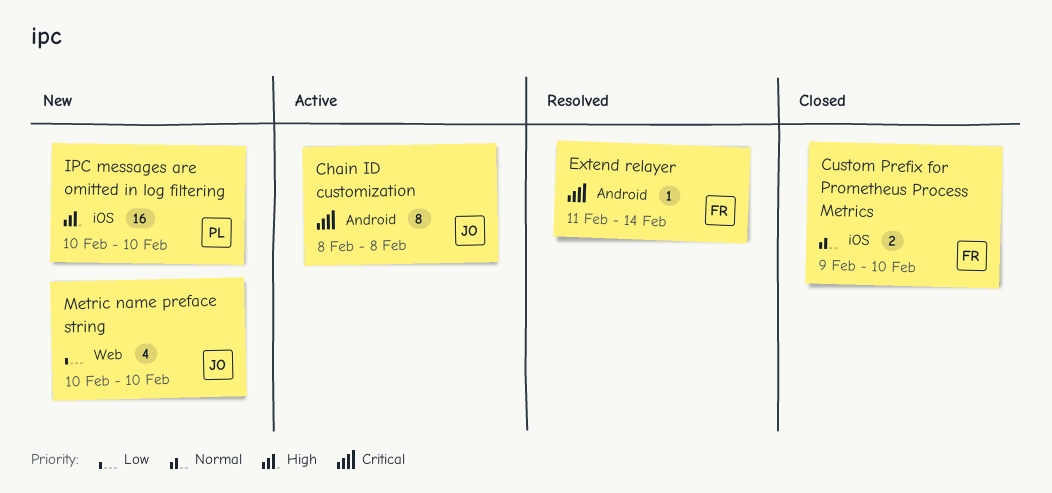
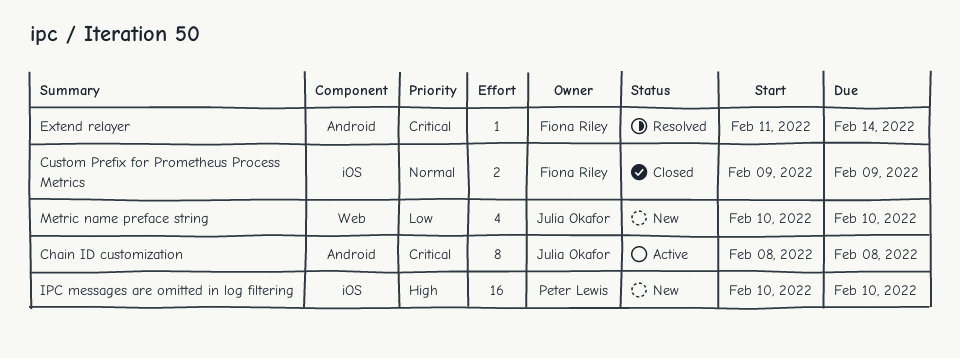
Custom Prefix for Prometheus Process Metrics, due: Feb 10 -> Feb 9

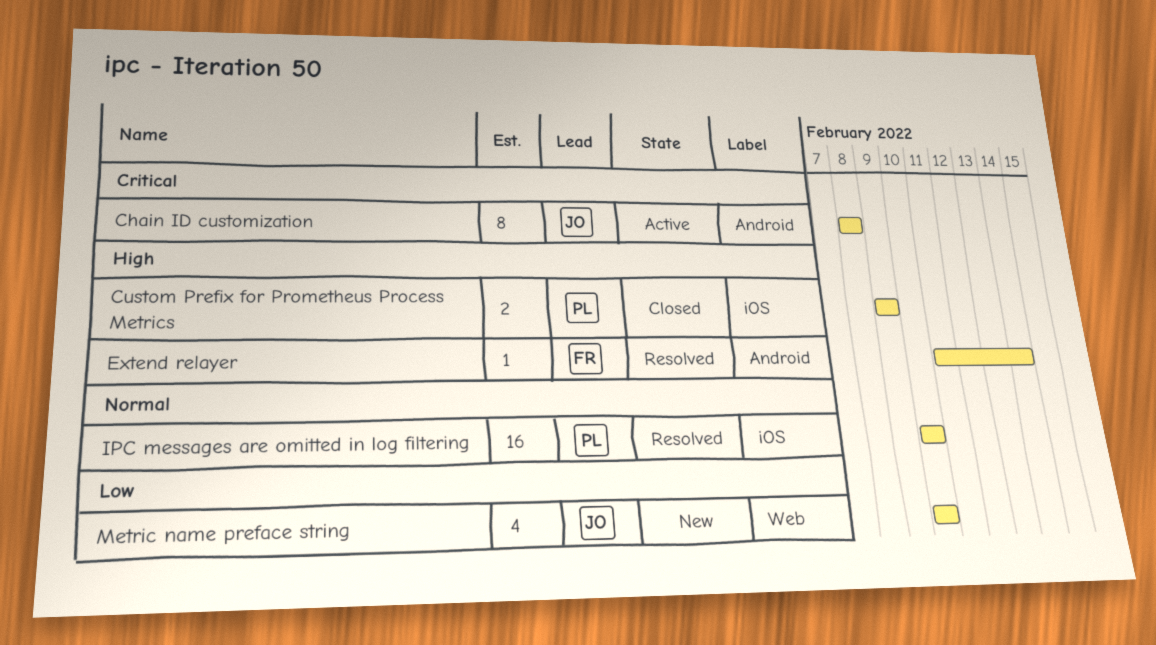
Custom Prefix for Prometheus Process Metrics, owner: Fiona Riley -> Peter Lewis
Custom Prefix for Prometheus Process Metrics, priority: Normal -> High
Extend relayer, priority: Critical -> High
IPC messages are omitted in log filtering, status: New -> Resolved
IPC messages are omitted in log filtering, priority: High -> Normal

